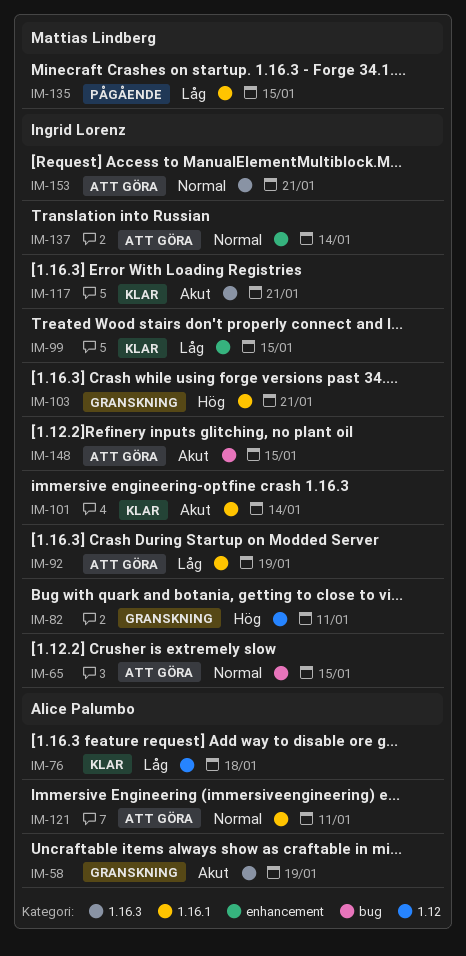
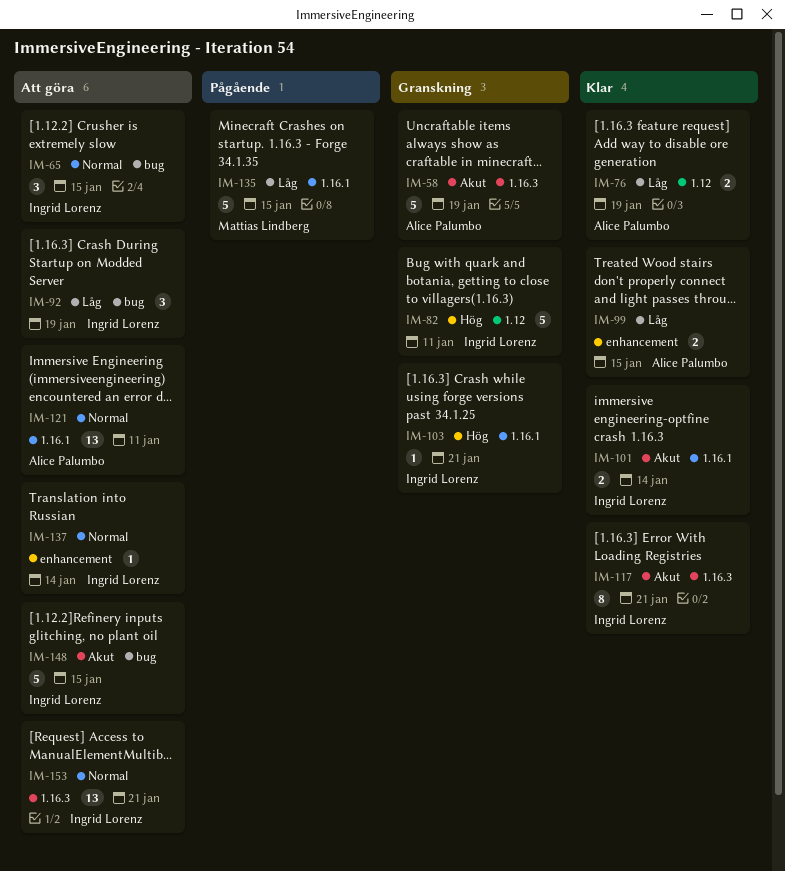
IM-76, due: Jan 18 -> Jan 19
IM-92, label: 1.16.1 -> bug
IM-99, owner: Ingrid Lorenz -> Alice Palumbo

